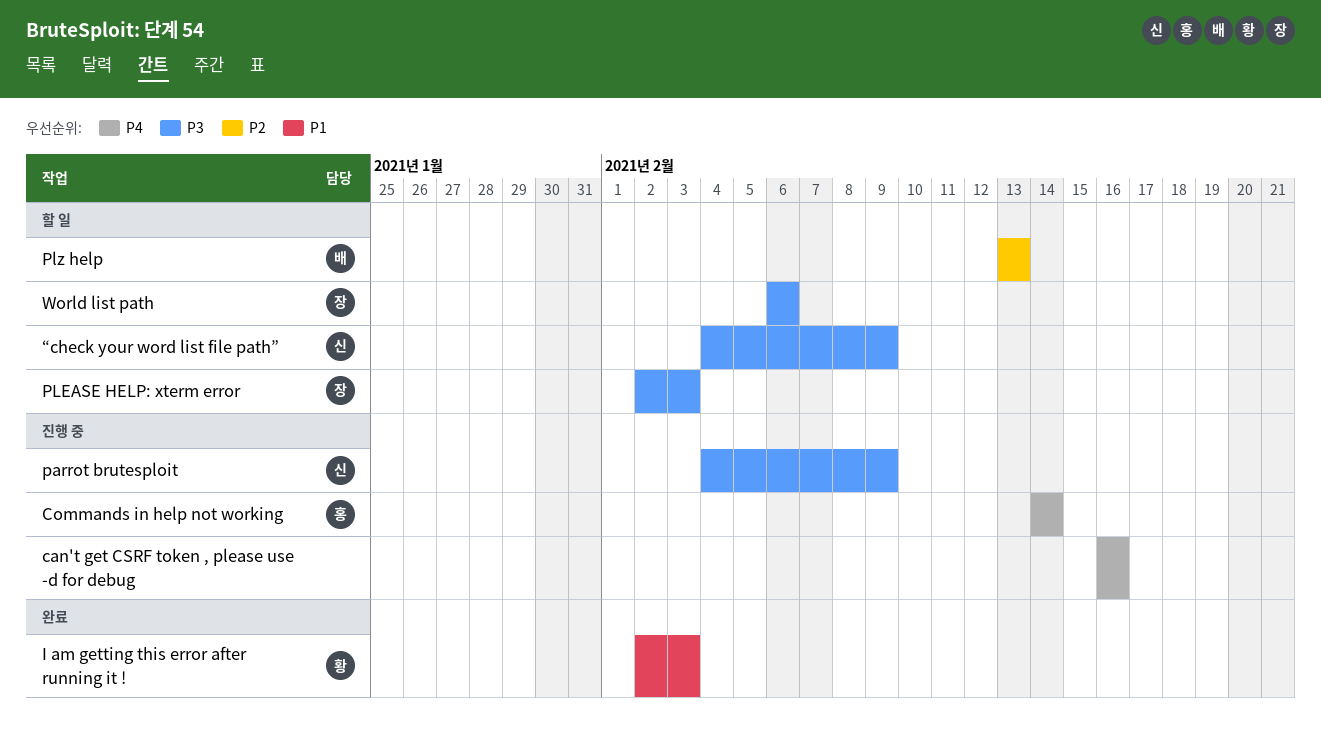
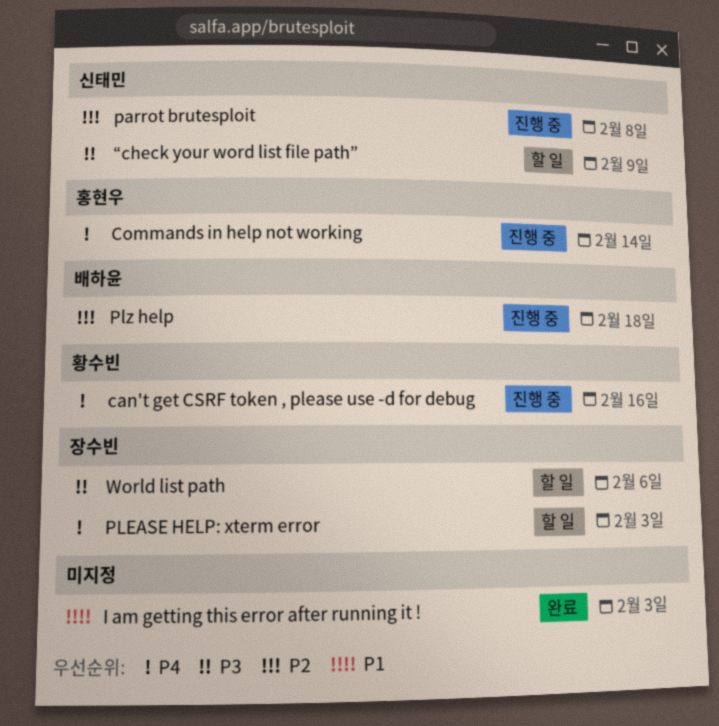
can't get CSRF token , please use -d for debug, owner: none -> 황수빈
I am getting this error after running it !, owner: 황수빈 -> none
parrot brutesploit, priority: P3 -> P2
parrot brutesploit, due: Feb 9 -> Feb 8
PLEASE HELP: xterm error, priority: P3 -> P4
Plz help, status: 할 일 -> 진행 중
Plz help, due: Feb 13 -> Feb 18

